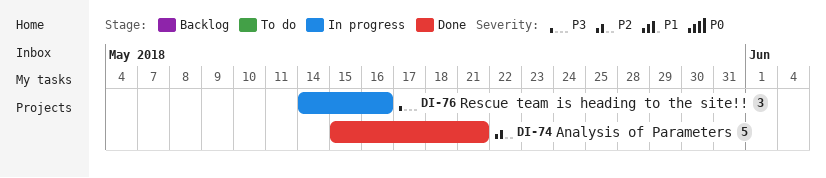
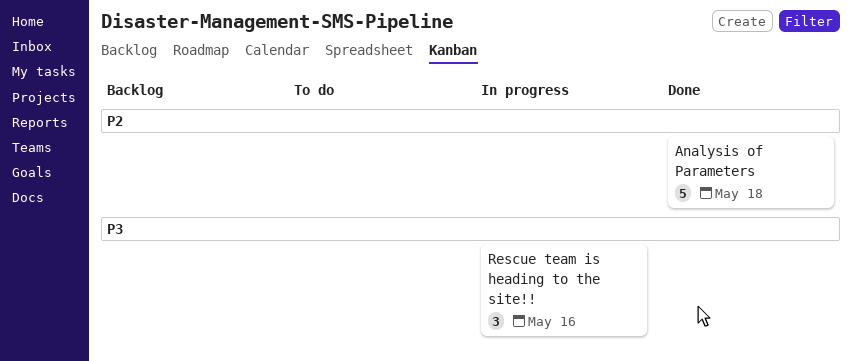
Analysis of Parameters, due: May 21 -> May 18

